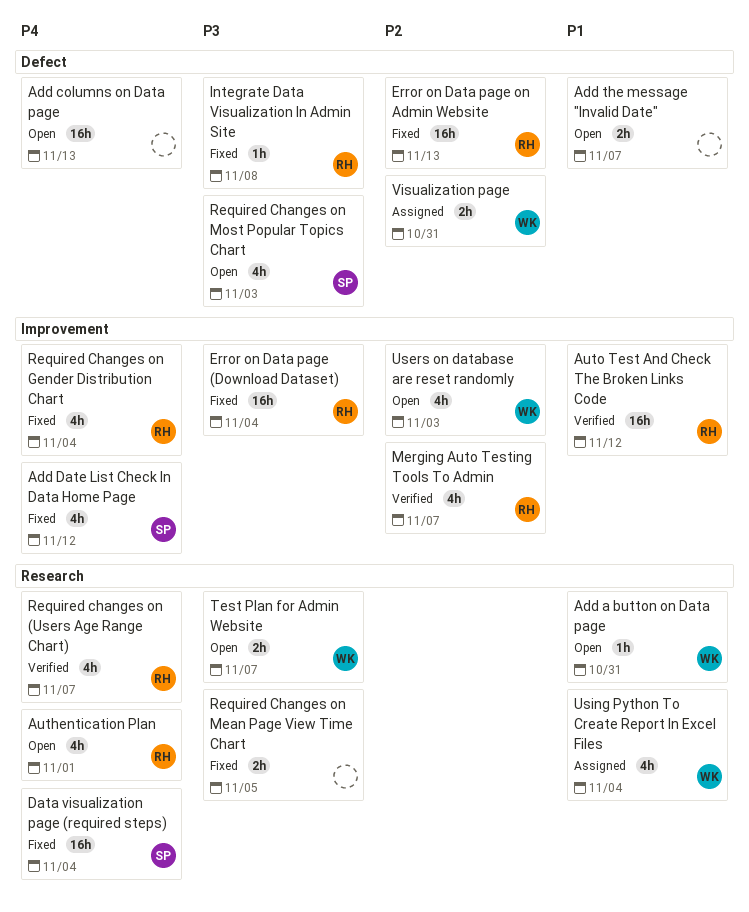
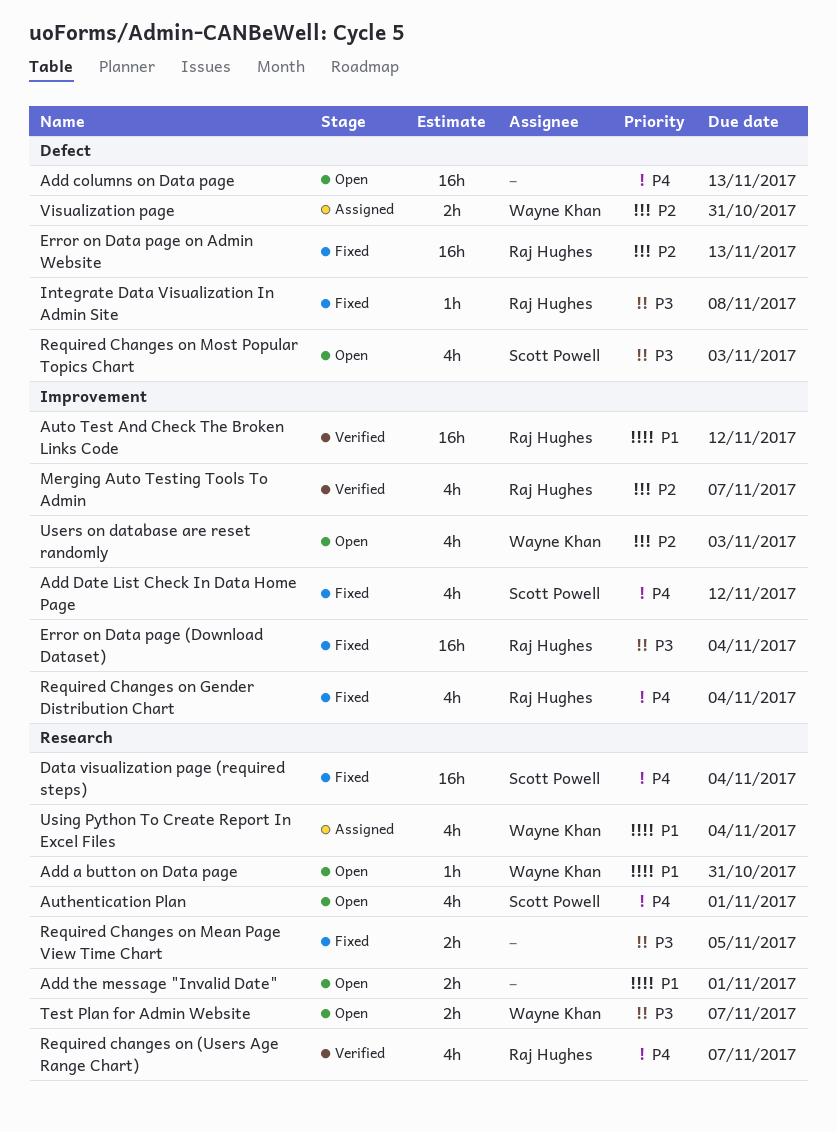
Add the message "Invalid Date", label: Defect -> Research
Add the message "Invalid Date", due: Nov 7 -> Nov 1
Authentication Plan, owner: Raj Hughes -> Scott Powell

